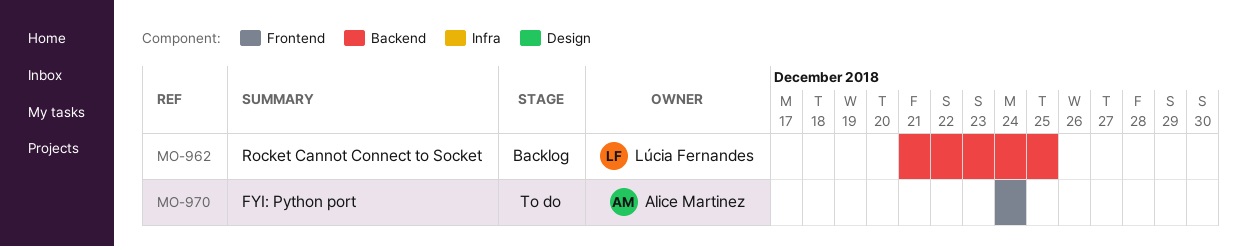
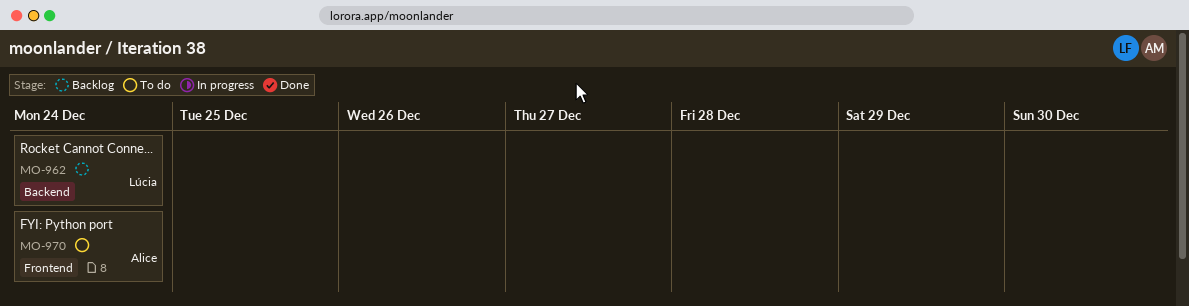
MO-962, due: Dec 25 -> Dec 24

